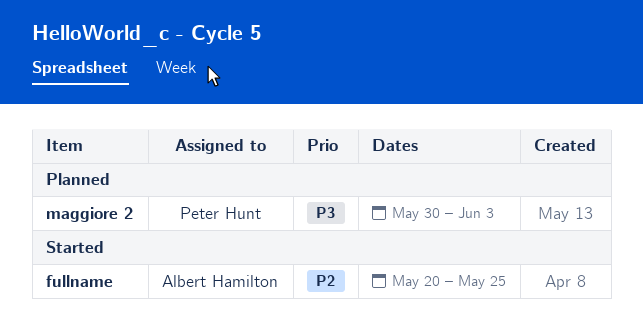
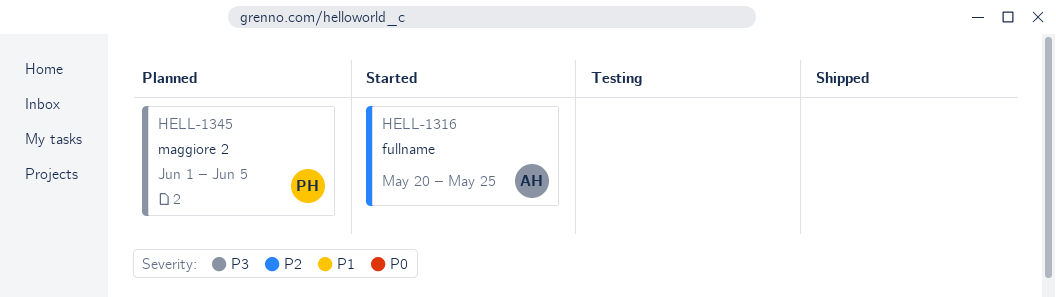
maggiore 2, start: May 30 -> Jun 1
maggiore 2, due: Jun 3 -> Jun 5

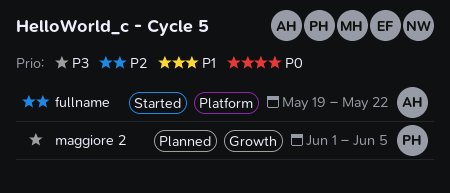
fullname, start: May 20 -> May 19
fullname, due: May 25 -> May 22

